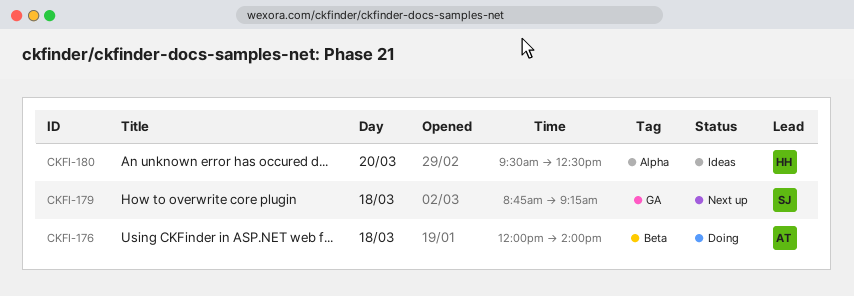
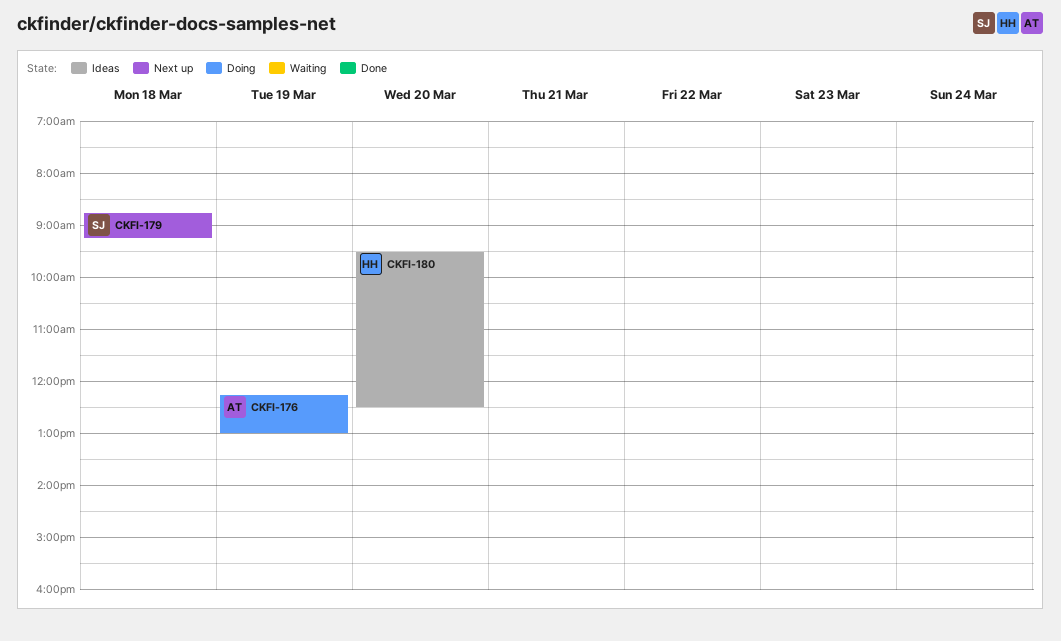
CKFI-176, day: Mar 18 -> Mar 19
CKFI-176, begins: 12:00 -> 12:15
CKFI-176, ends: 14:00 -> 13:00

